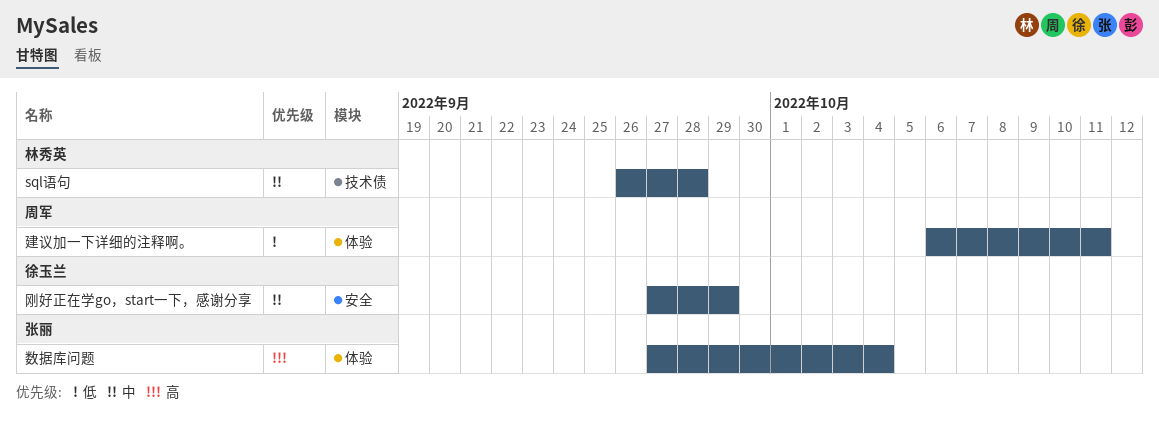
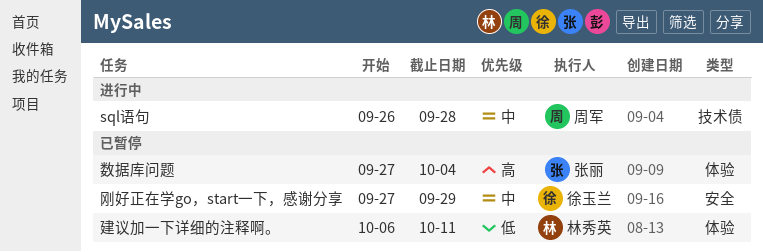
sql语句, owner: 林秀英 -> 周军
建议加一下详细的注释啊。, owner: 周军 -> 林秀英

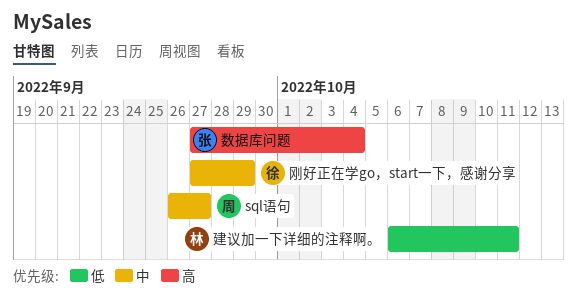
sql语句, due: Sep 28 -> Sep 27

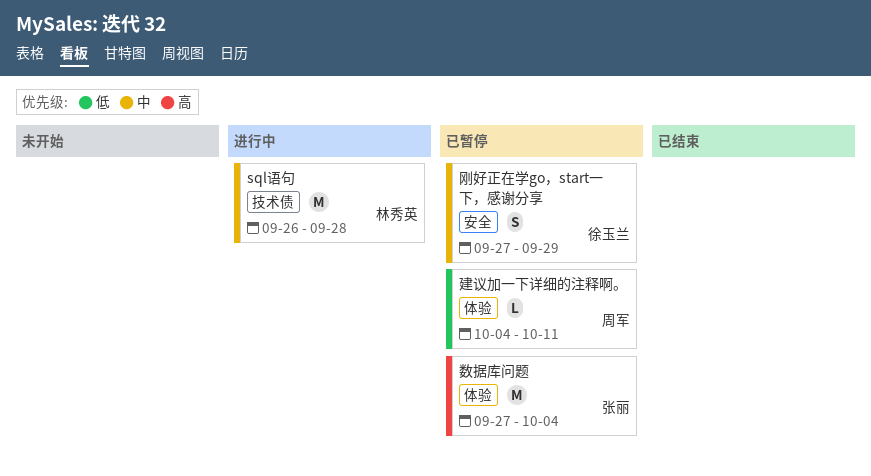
sql语句, owner: 周军 -> 林秀英
sql语句, due: Sep 27 -> Sep 28
建议加一下详细的注释啊。, owner: 林秀英 -> 周军
建议加一下详细的注释啊。, start: Oct 6 -> Oct 4

